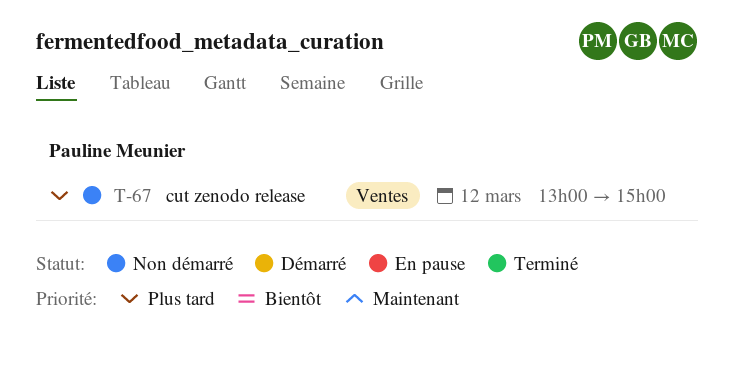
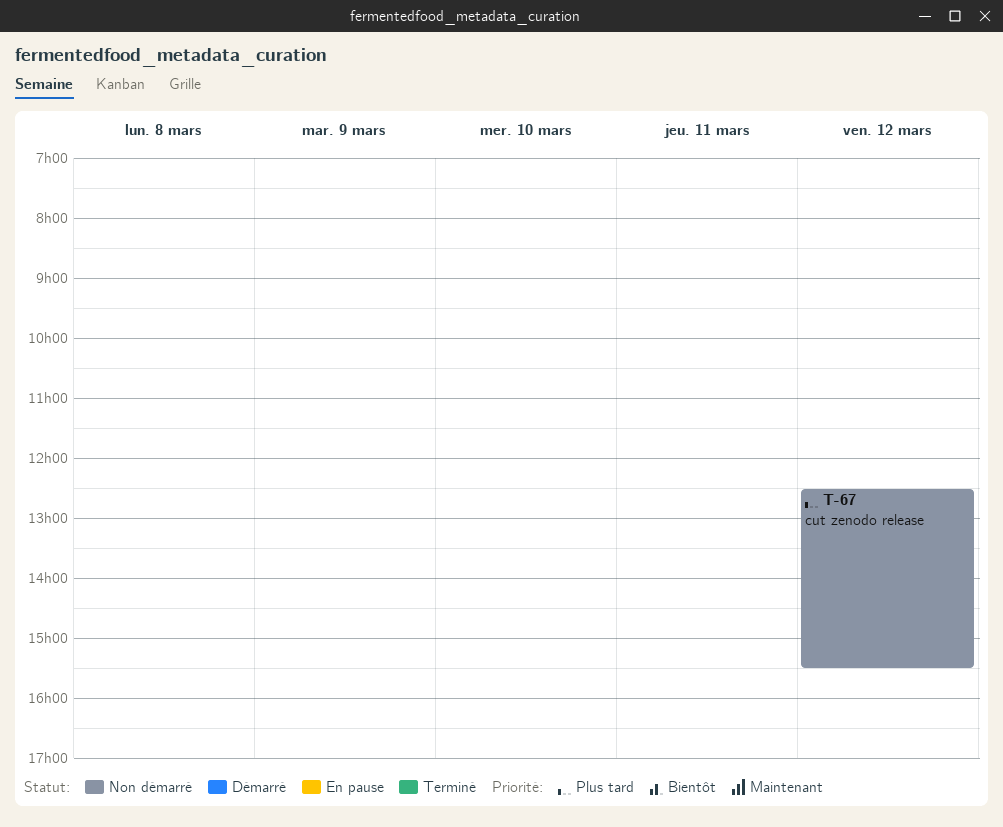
T-67, begins: 13:00 -> 12:30
T-67, ends: 15:00 -> 15:30

